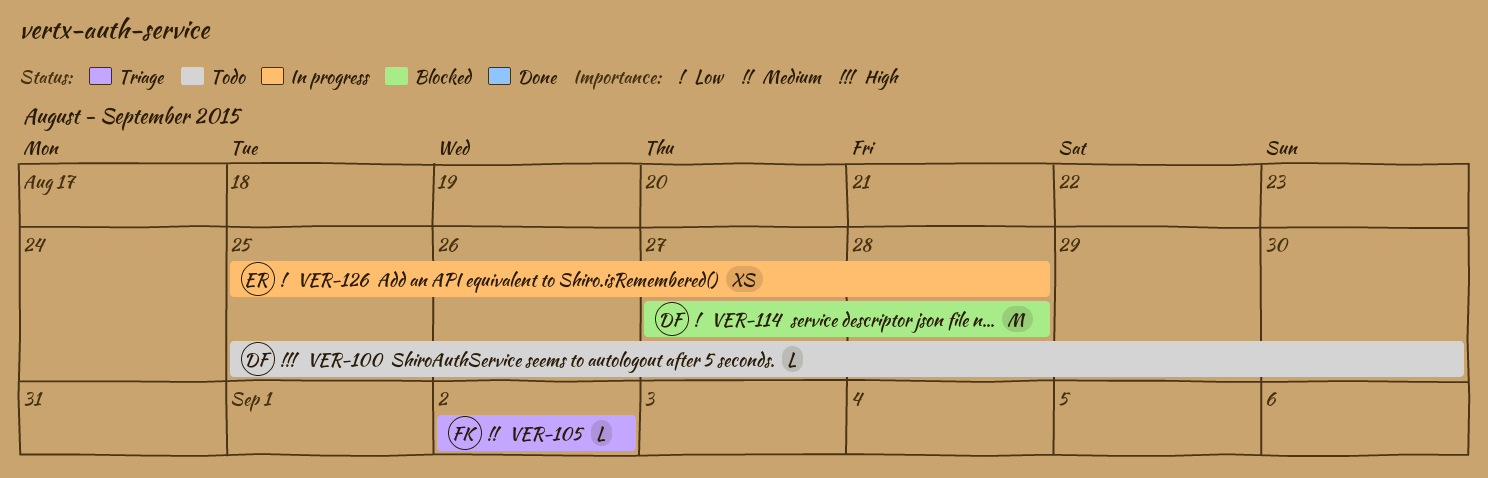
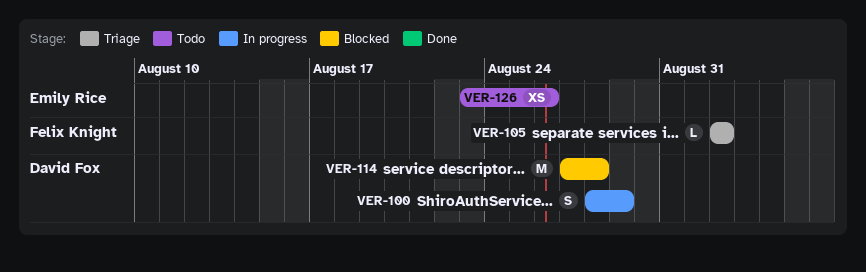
VER-100, status: Todo -> In progress
VER-100, estimate: L -> S
VER-100, start: Aug 25 -> Aug 28
VER-100, due: Aug 30 -> Aug 29
VER-126, status: In progress -> Todo
VER-126, start: Aug 25 -> Aug 23
VER-126, due: Aug 28 -> Aug 26

